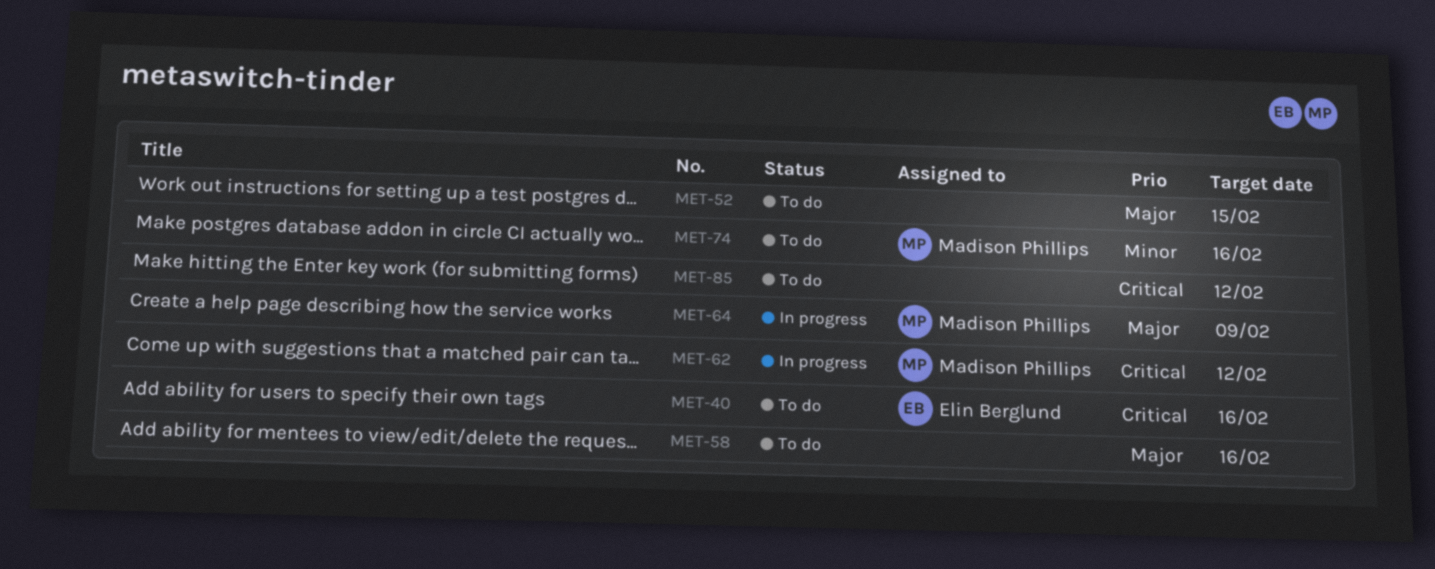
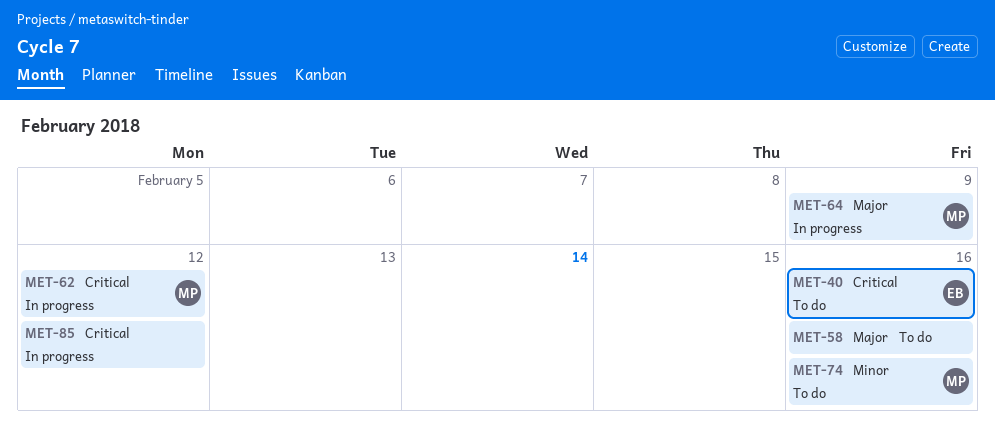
MET-52: present -> none
MET-85, status: To do -> In progress

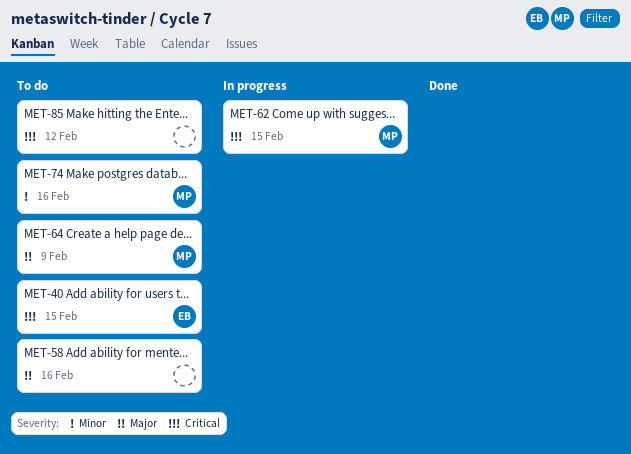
MET-40, due: Feb 16 -> Feb 15
MET-62, due: Feb 12 -> Feb 15
MET-64, status: In progress -> To do
MET-85, status: In progress -> To do

